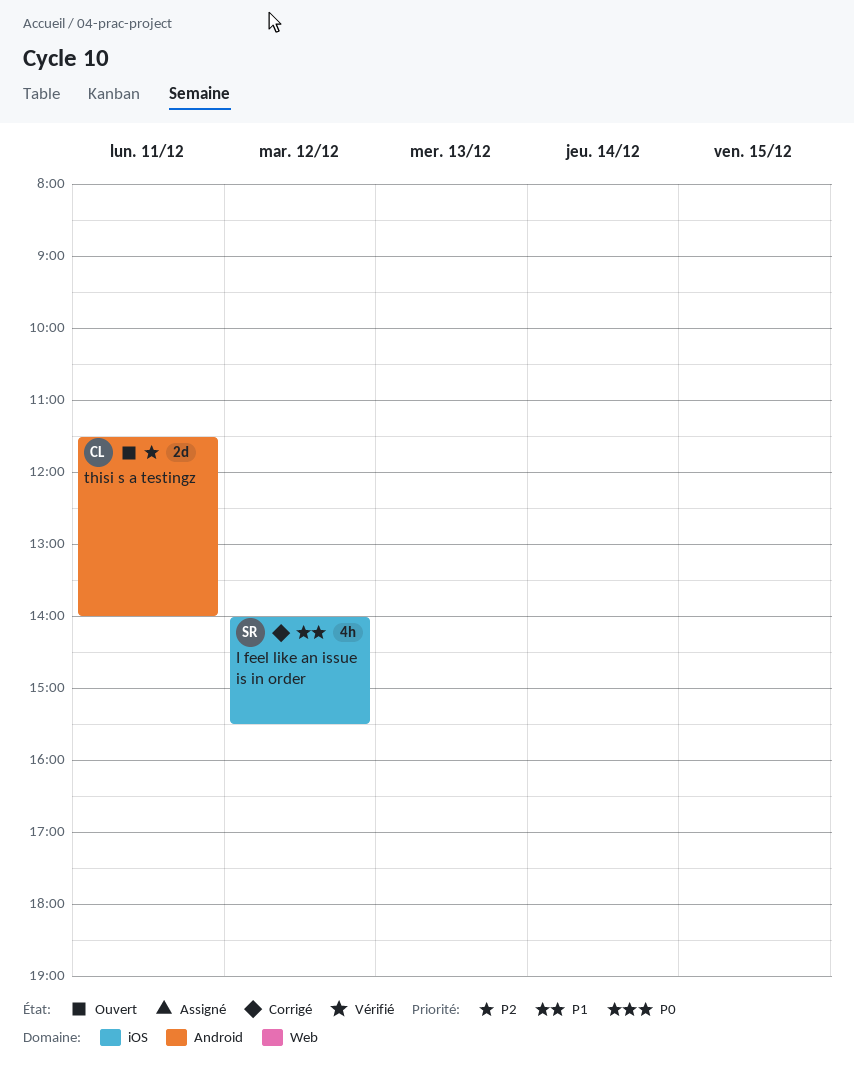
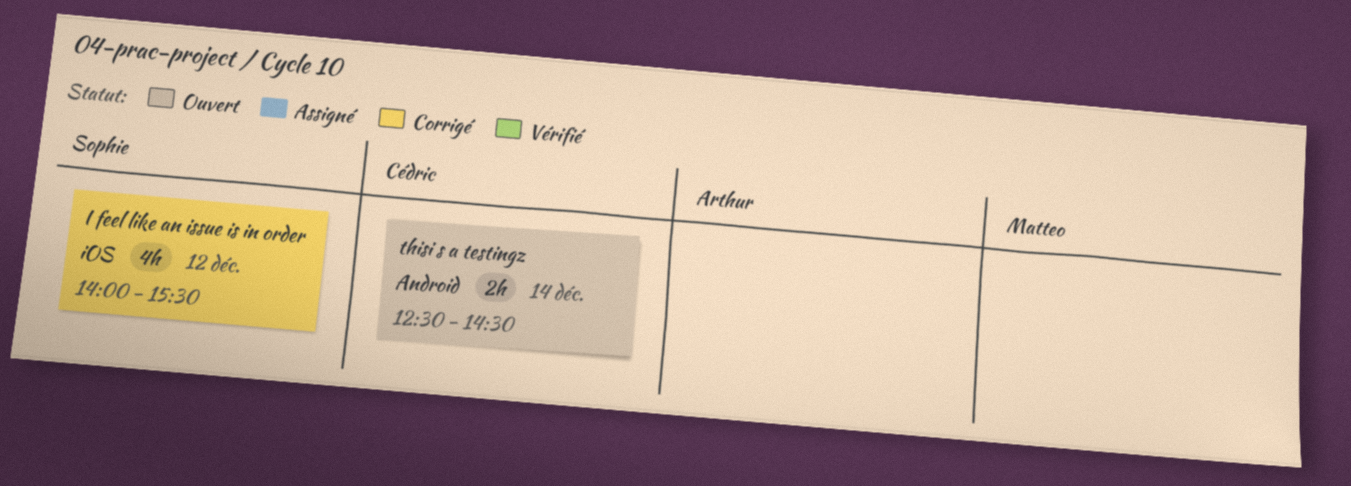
thisi s a testingz, estimate: 2d -> 2h
thisi s a testingz, day: Dec 11 -> Dec 14
thisi s a testingz, begins: 11:30 -> 12:30
thisi s a testingz, ends: 14:00 -> 14:30

